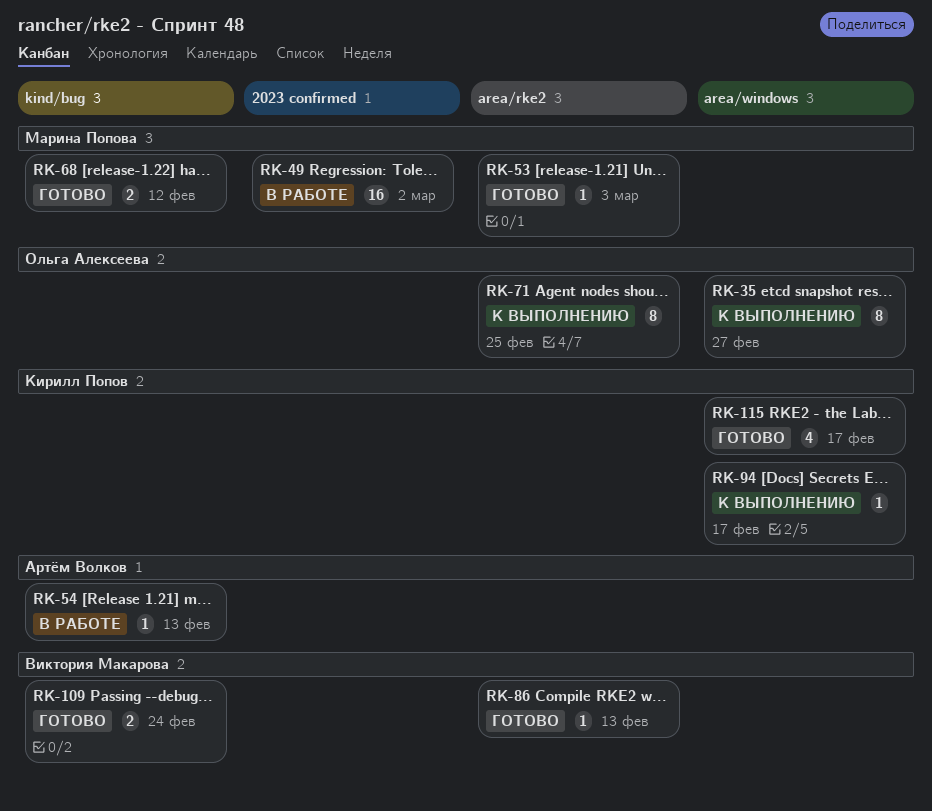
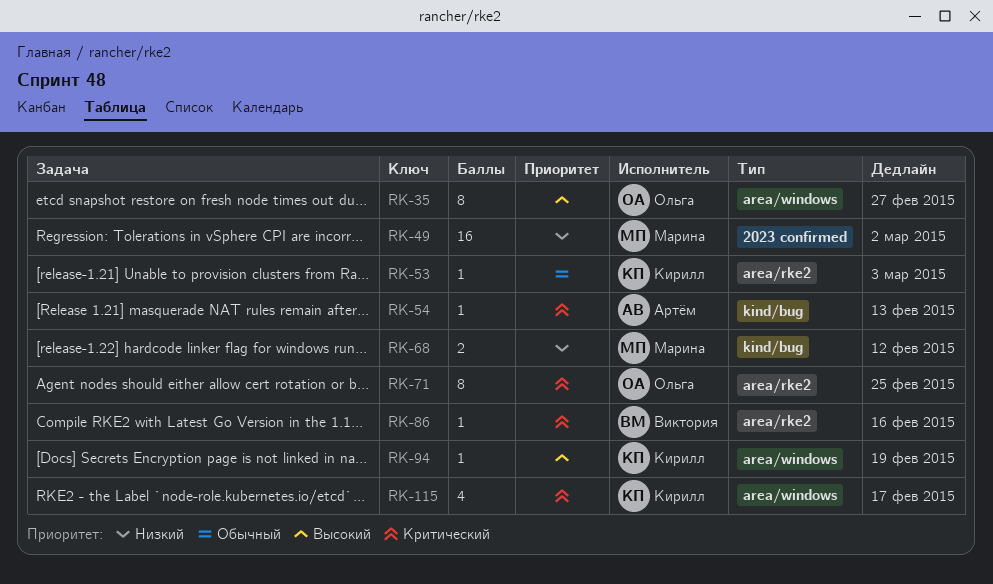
RK-53, owner: Марина Попова -> Кирилл Попов
RK-86, due: Feb 13 -> Feb 16
RK-94, due: Feb 17 -> Feb 19
RK-109: present -> none

